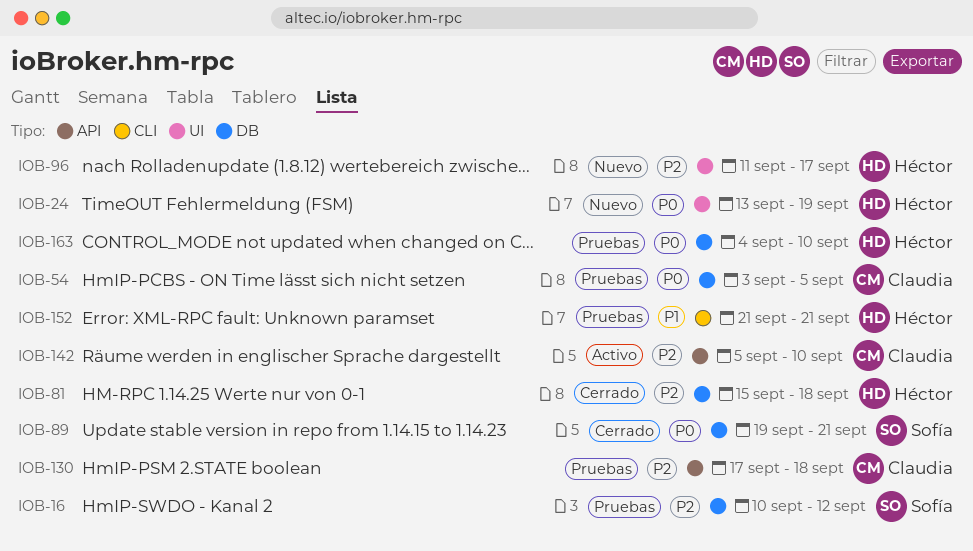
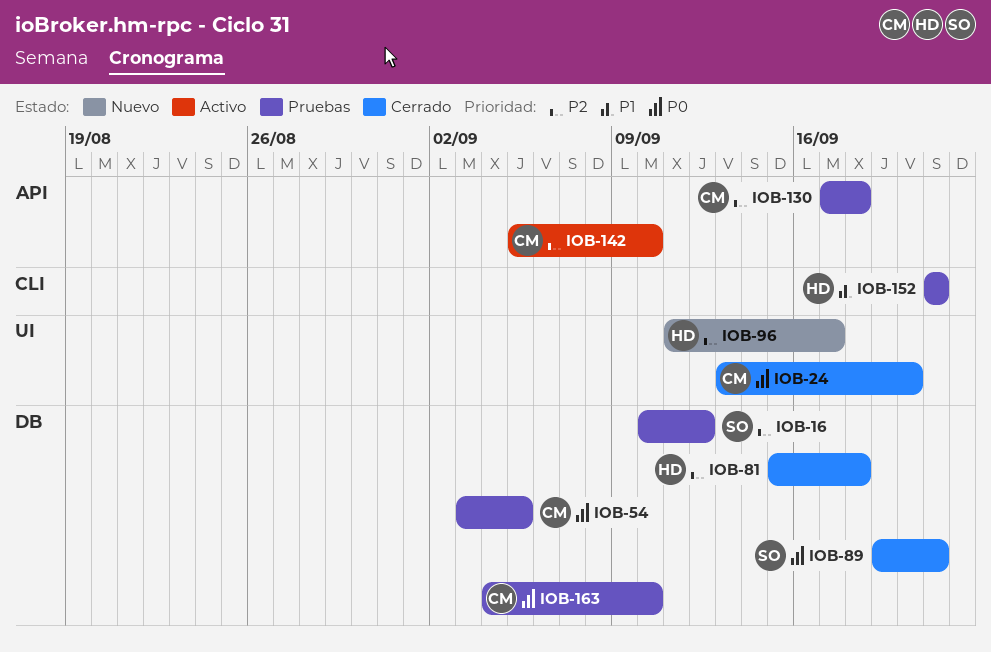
IOB-24, status: Nuevo -> Cerrado
IOB-24, owner: Héctor -> Claudia
IOB-24, due: Sep 19 -> Sep 20
IOB-163, owner: Héctor -> Claudia

